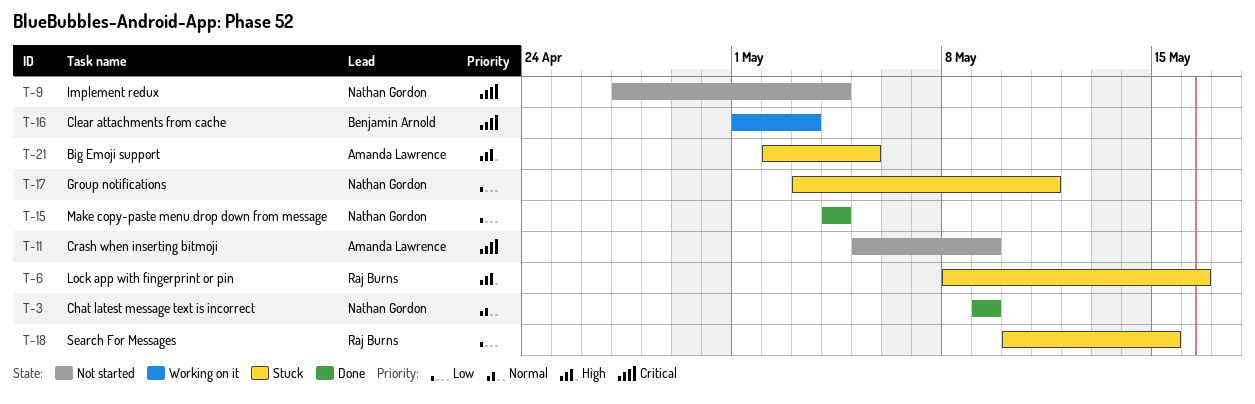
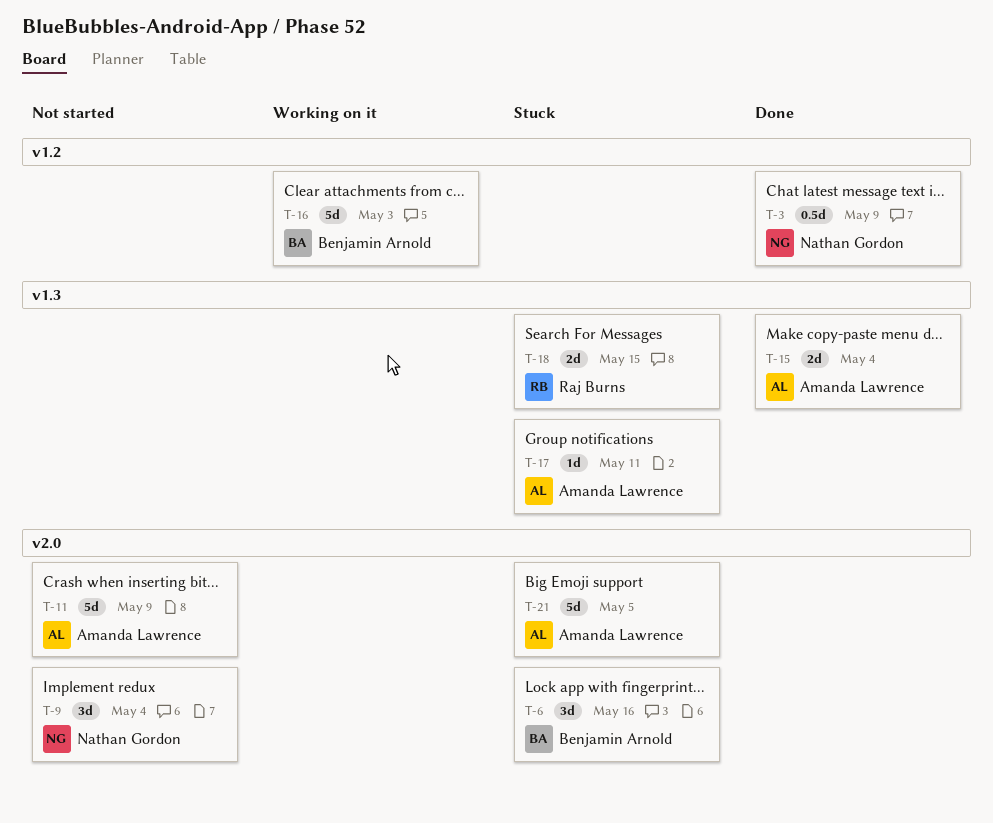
T-6, owner: Raj Burns -> Benjamin Arnold
T-15, owner: Nathan Gordon -> Amanda Lawrence
T-17, owner: Nathan Gordon -> Amanda Lawrence

